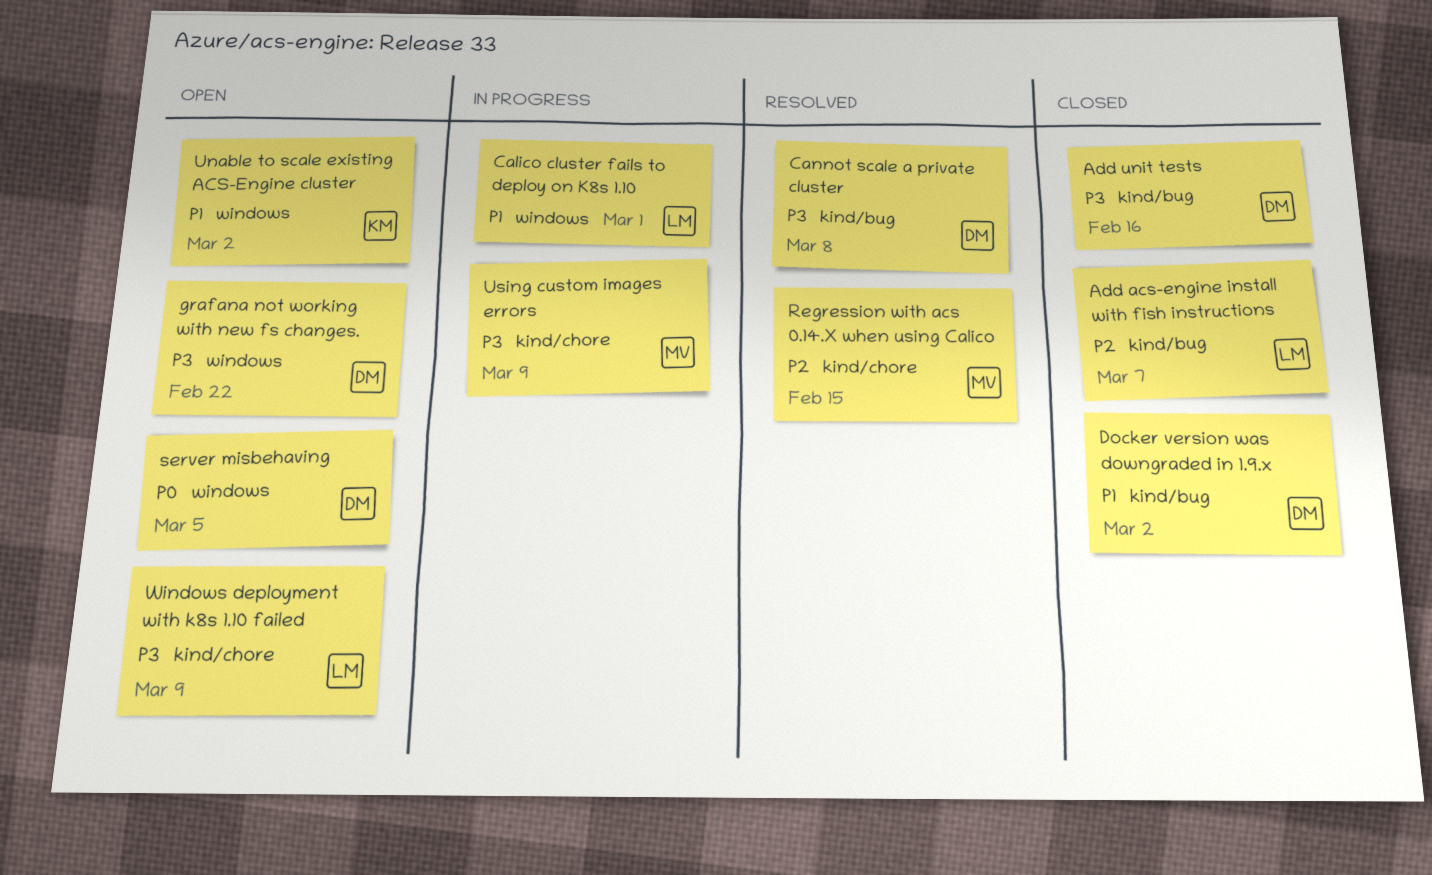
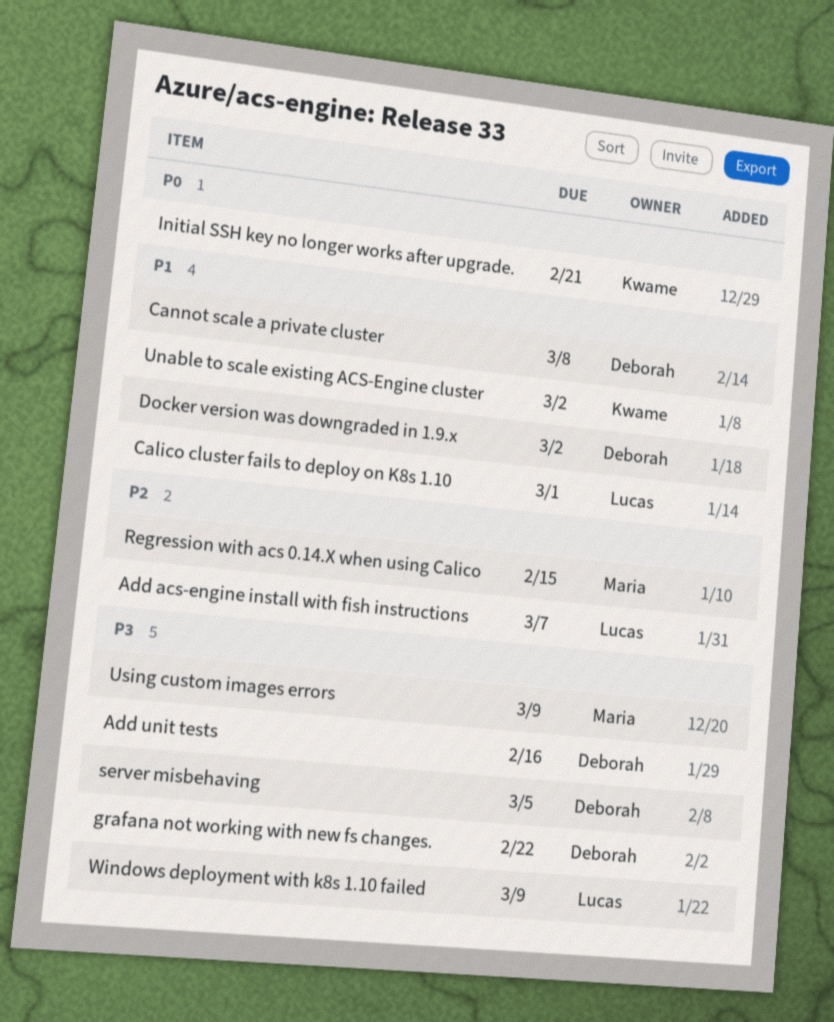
Cannot scale a private cluster, priority: P3 -> P1
Initial SSH key no longer works after upgrade.: none -> present
server misbehaving, priority: P0 -> P3

